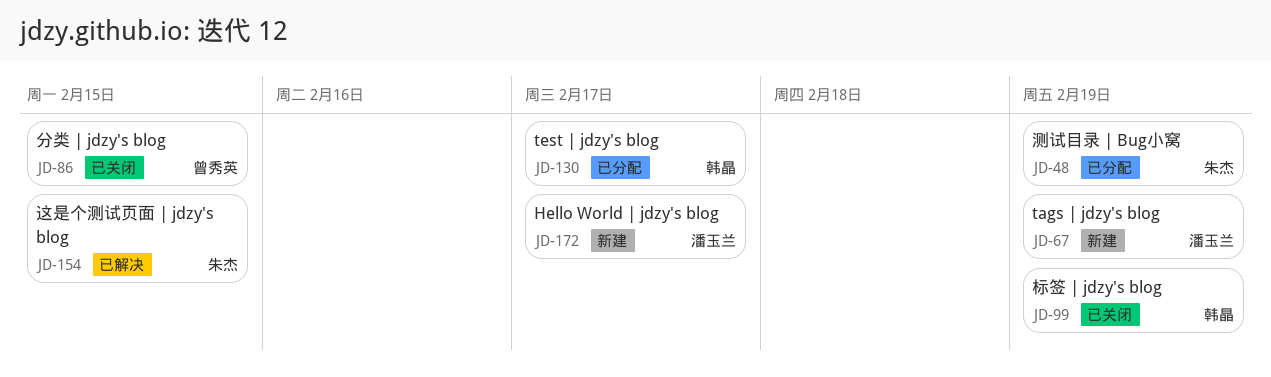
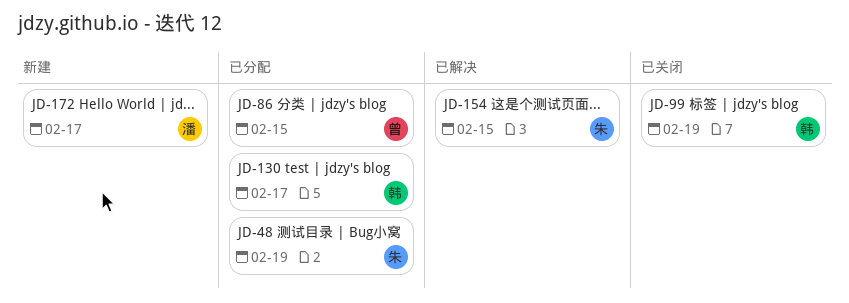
JD-67: present -> none
JD-86, status: 已关闭 -> 已分配

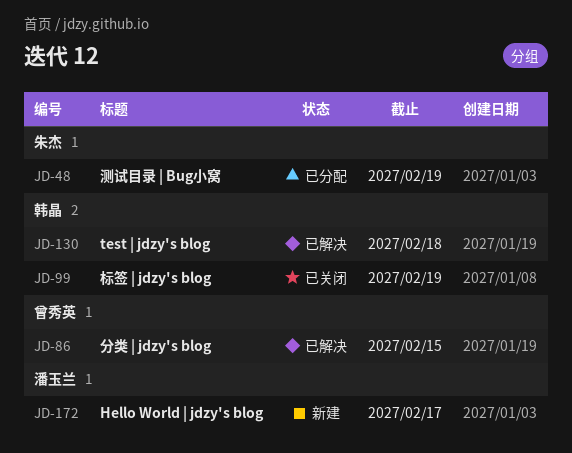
JD-86, status: 已分配 -> 已解决
JD-130, status: 已分配 -> 已解决
JD-130, due: Feb 17 -> Feb 18
JD-154: present -> none

